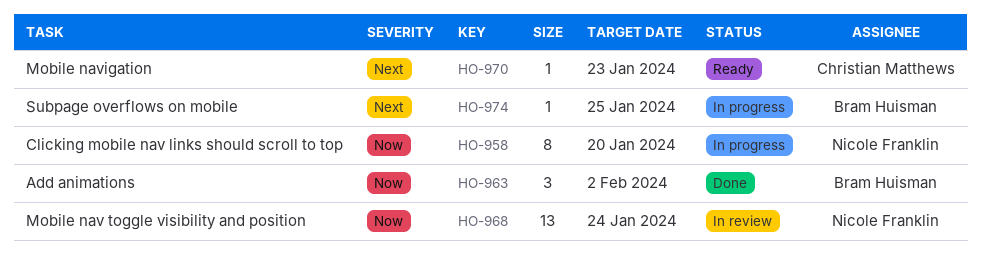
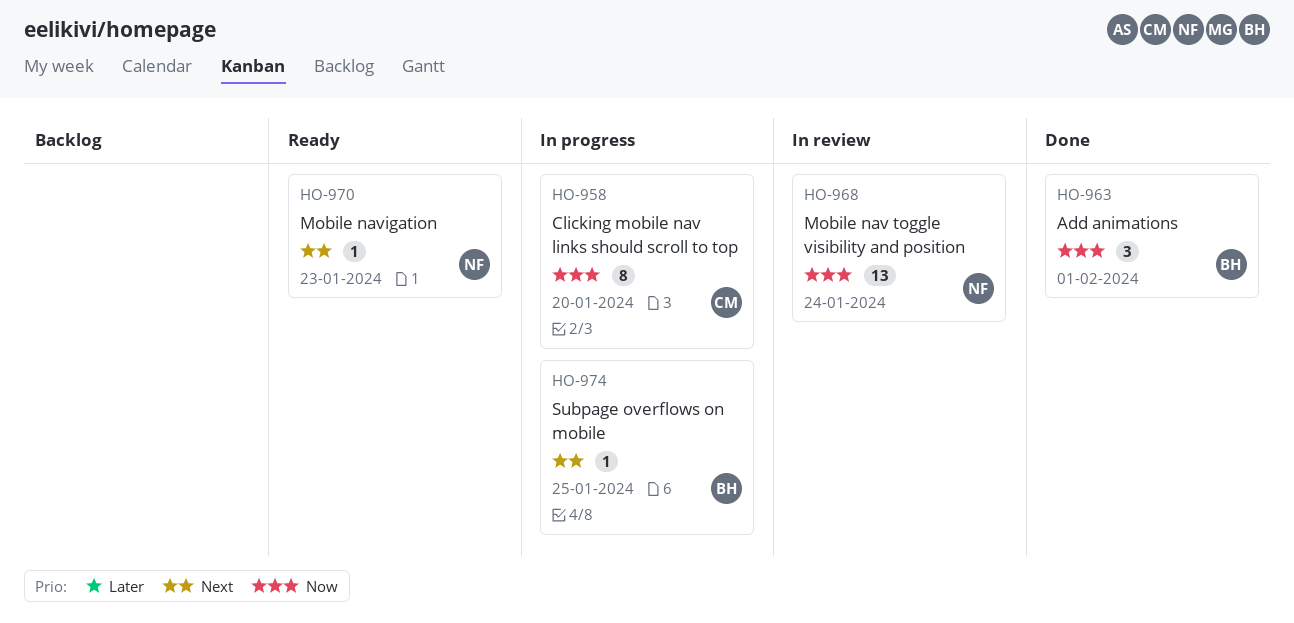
HO-958, owner: Nicole Franklin -> Christian Matthews
HO-963, due: Feb 2 -> Feb 1
HO-970, owner: Christian Matthews -> Nicole Franklin

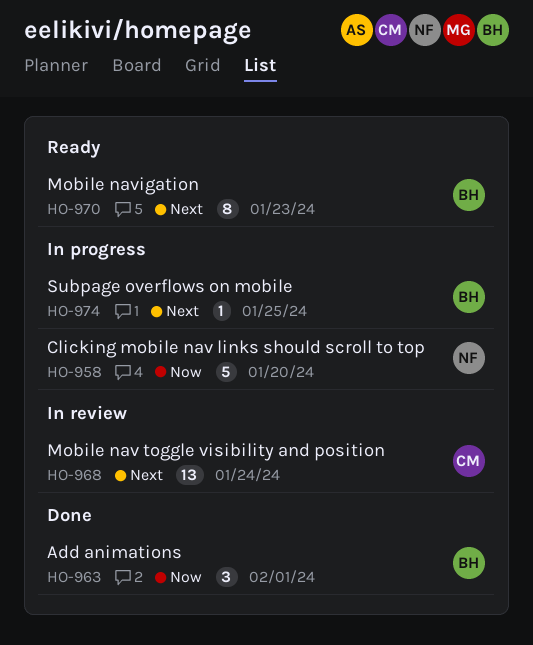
HO-958, owner: CM -> NF
HO-958, estimate: 8 -> 5
HO-968, owner: NF -> CM
HO-968, priority: Now -> Next
HO-970, owner: NF -> BH
HO-970, estimate: 1 -> 8

